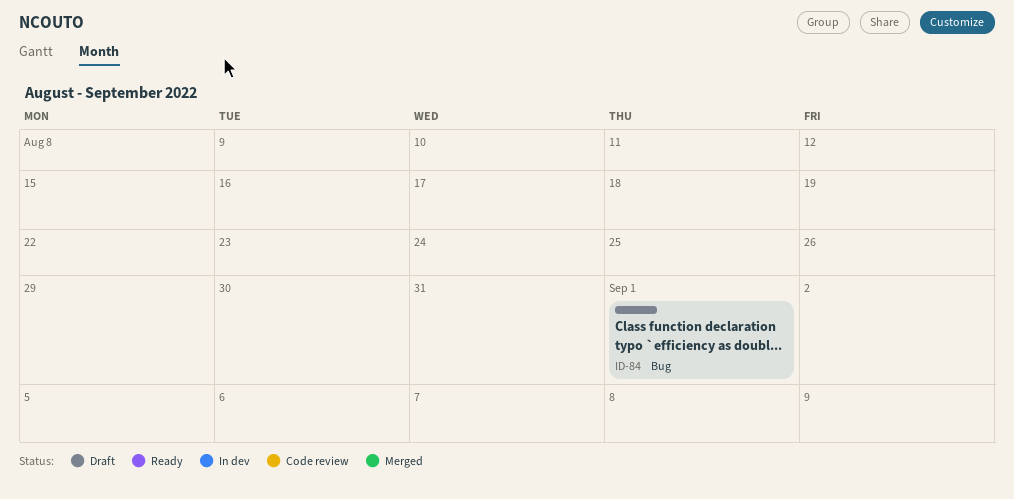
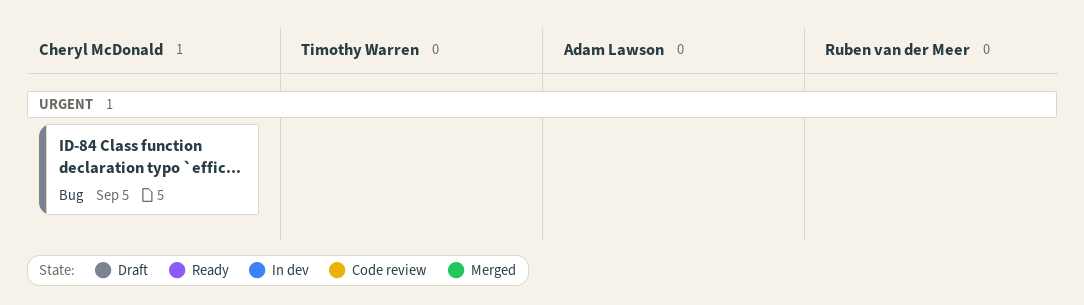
ID-84, due: Sep 1 -> Sep 5

